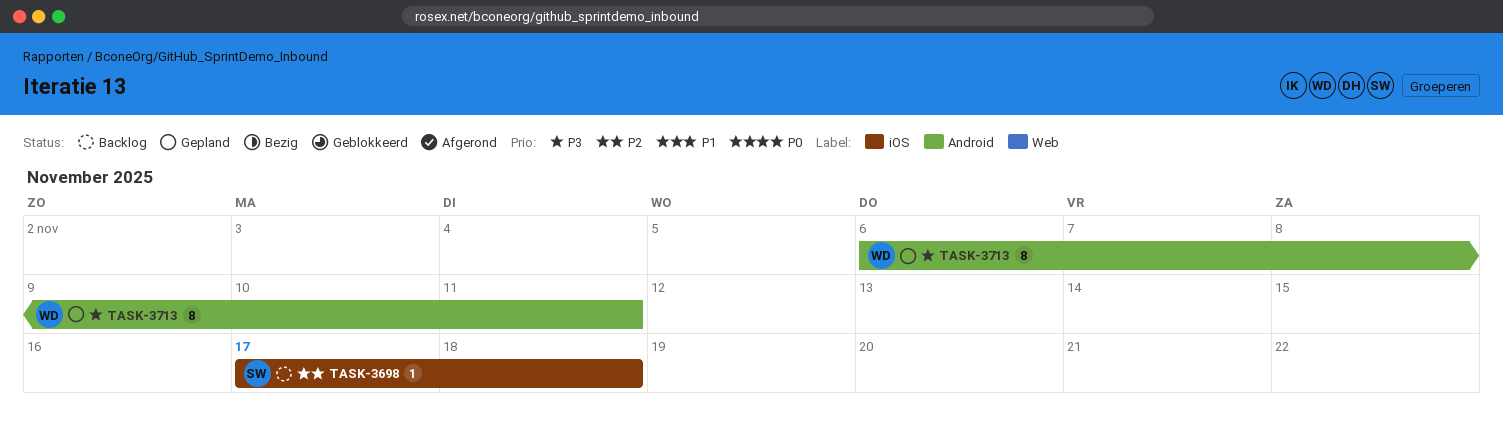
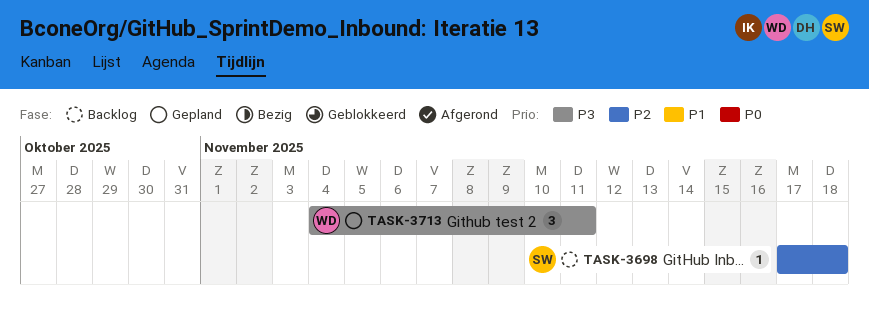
TASK-3713, estimate: 8 -> 3
TASK-3713, start: Nov 6 -> Nov 4

